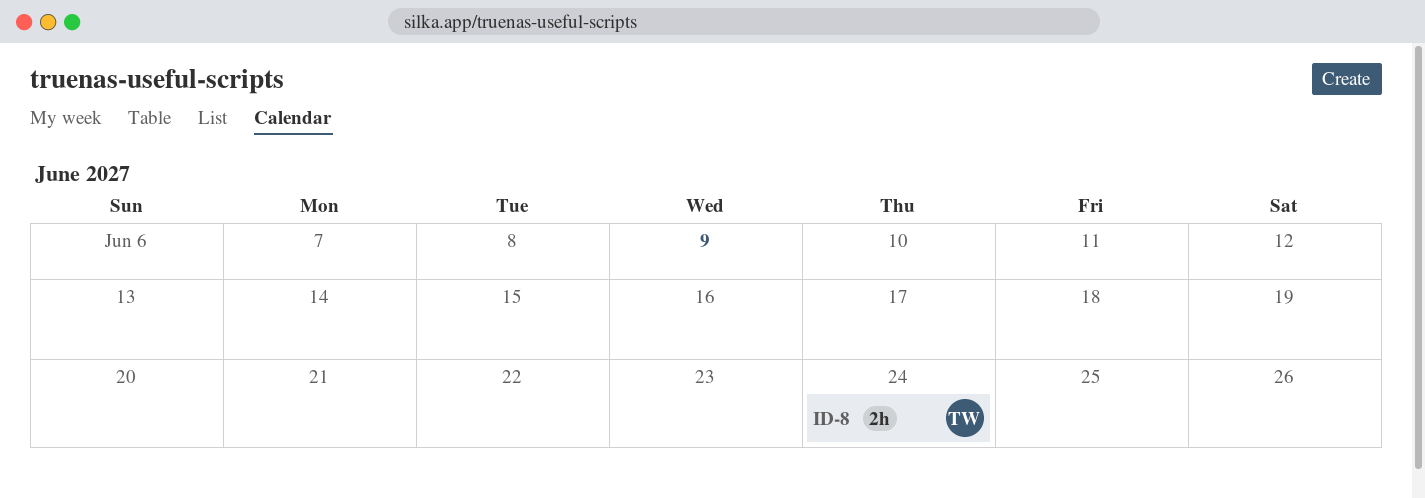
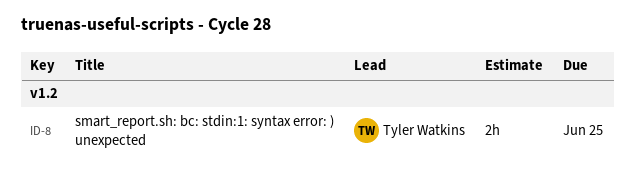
ID-8, due: Jun 24 -> Jun 25

